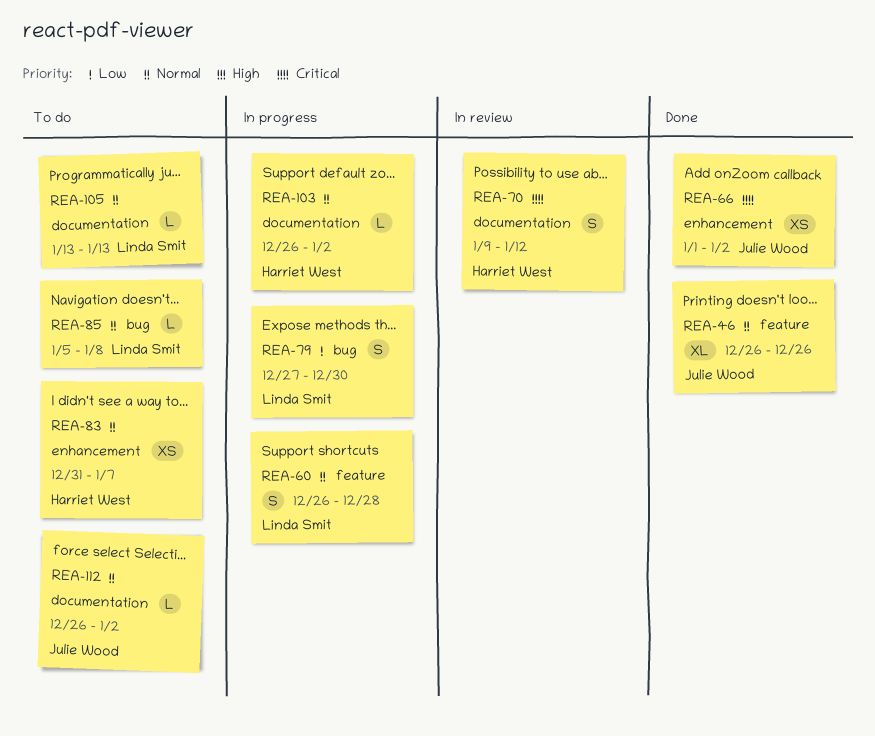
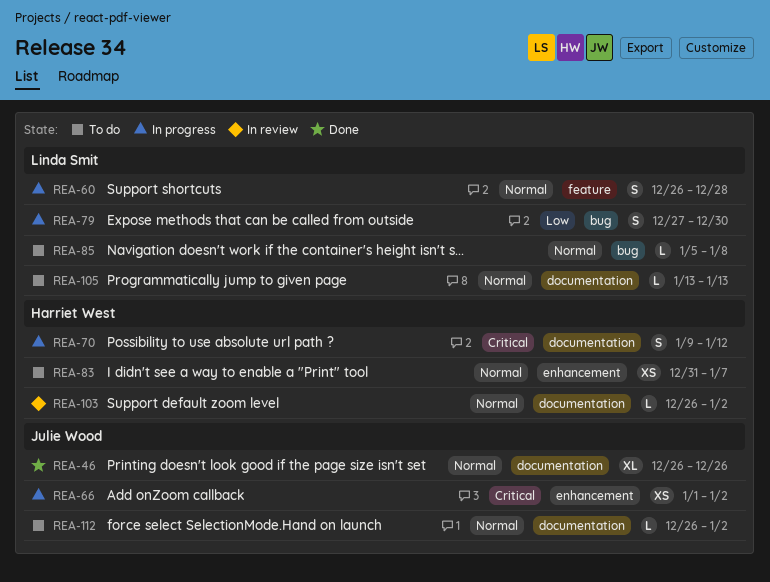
REA-46, label: feature -> documentation
REA-66, status: Done -> In progress
REA-70, status: In review -> In progress
REA-103, status: In progress -> In review

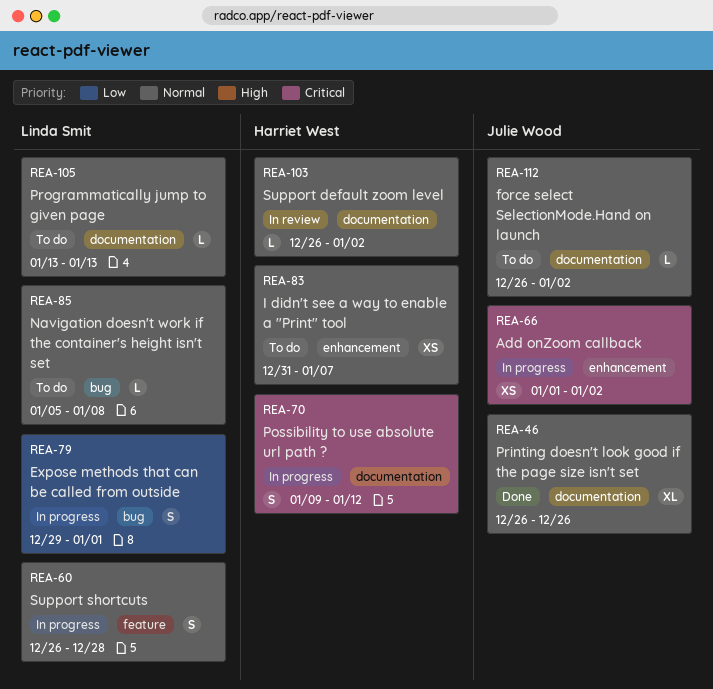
REA-79, start: Dec 27 -> Dec 29
REA-79, due: Dec 30 -> Jan 1

